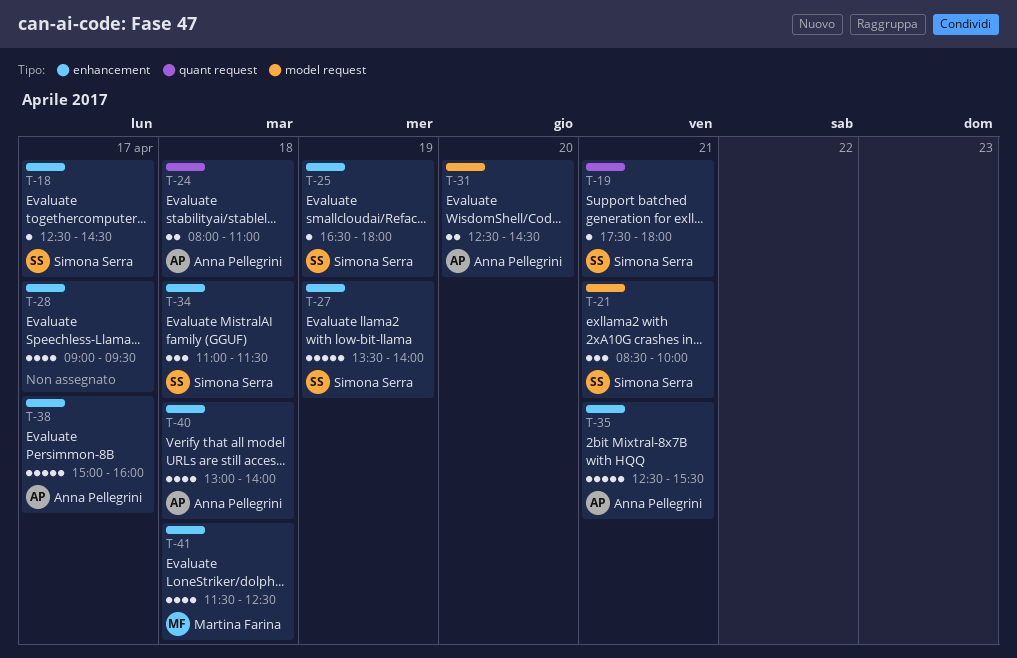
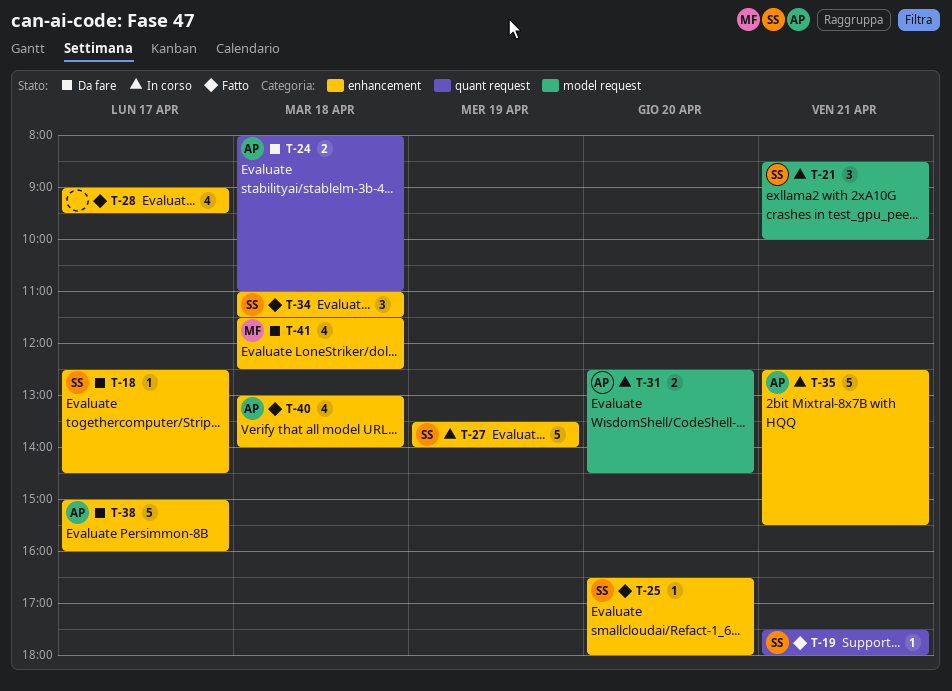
T-25, day: Apr 19 -> Apr 20

